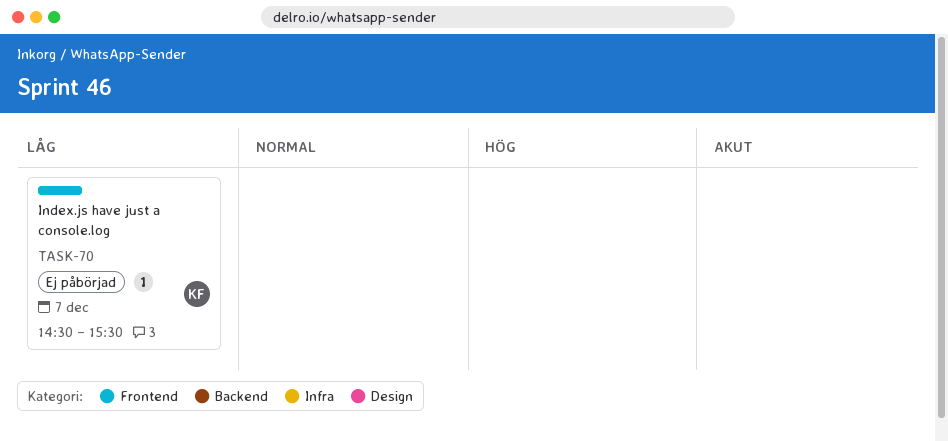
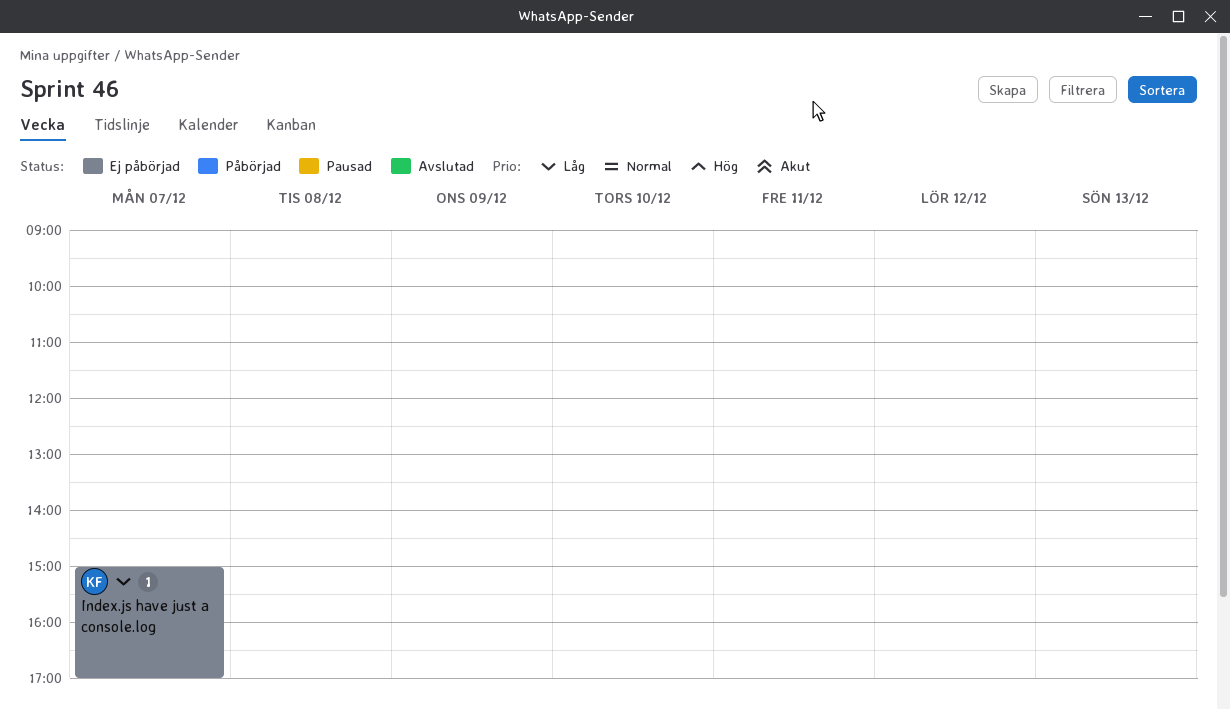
Index.js have just a console.log, begins: 14:30 -> 15:00
Index.js have just a console.log, ends: 15:30 -> 17:00

